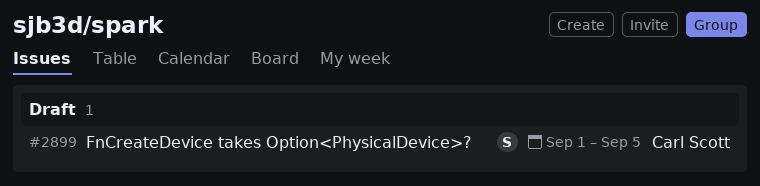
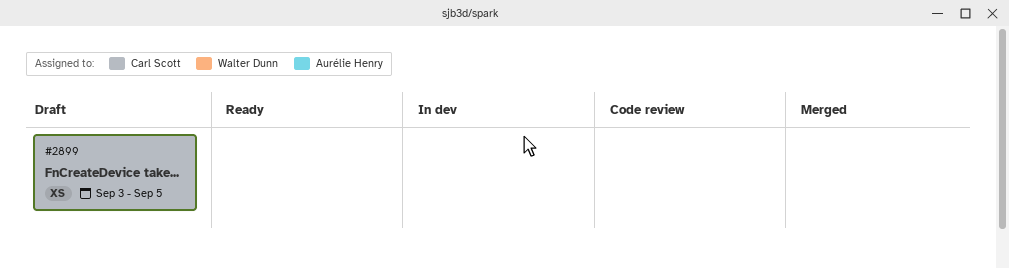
#2899, estimate: S -> XS
#2899, start: Sep 1 -> Sep 3

